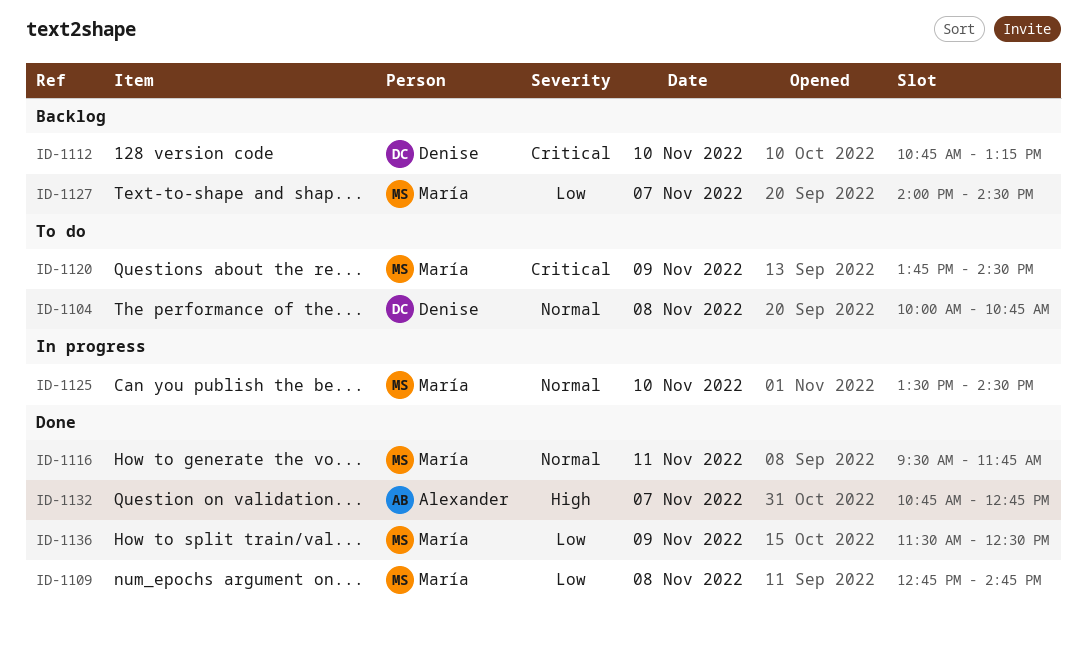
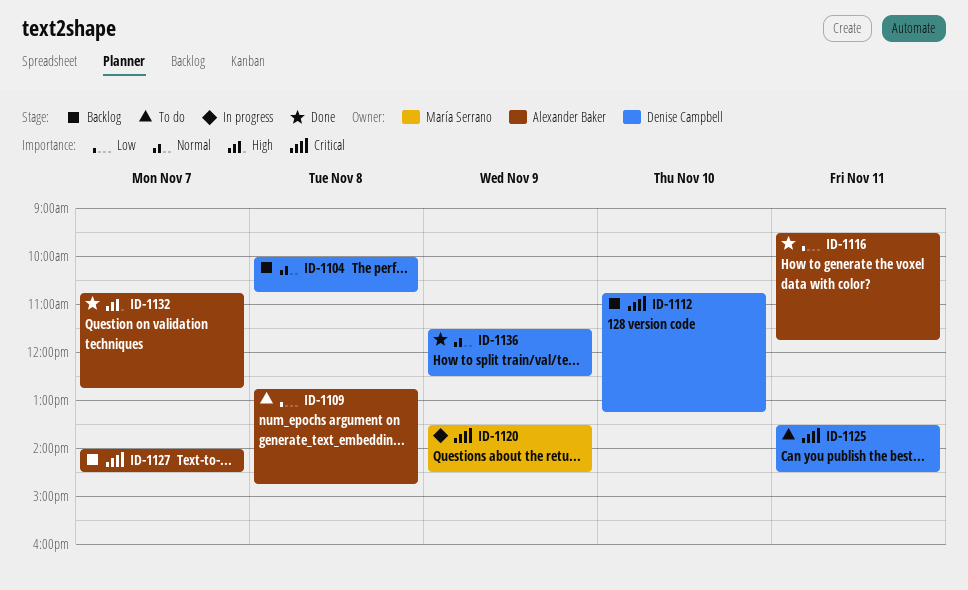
ID-1104, status: To do -> Backlog
ID-1109, status: Done -> To do
ID-1109, owner: María Serrano -> Alexander Baker
ID-1116, owner: María Serrano -> Alexander Baker
ID-1116, priority: Normal -> Low
ID-1120, status: To do -> In progress
ID-1120, begins: 13:45 -> 13:30
ID-1125, status: In progress -> To do
ID-1125, owner: María Serrano -> Denise Campbell
ID-1125, priority: Normal -> Critical
ID-1125, day: Nov 10 -> Nov 11
ID-1127, owner: María Serrano -> Alexander Baker
ID-1127, priority: Low -> Critical
ID-1136, owner: María Serrano -> Denise Campbell
ID-1136, priority: Low -> Normal

